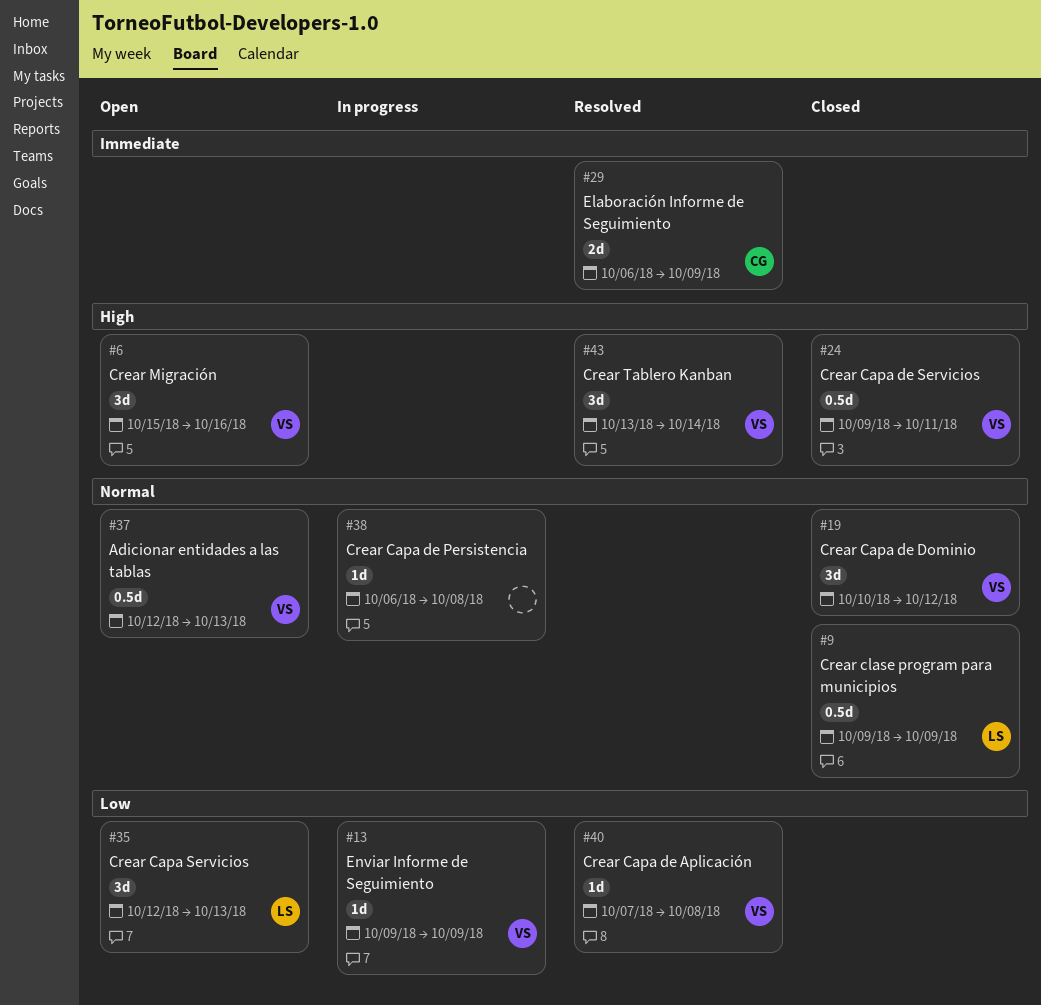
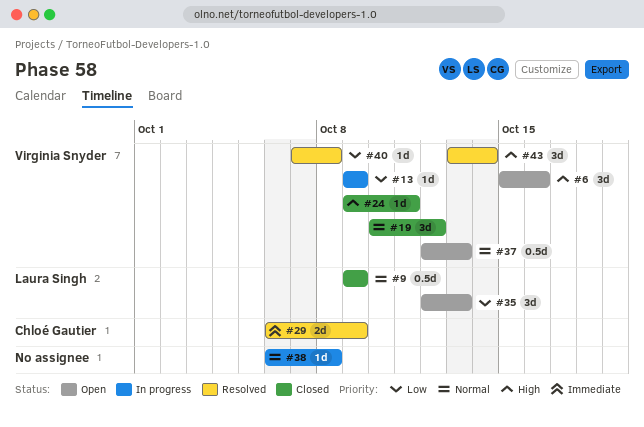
#24, estimate: 0.5d -> 1d

